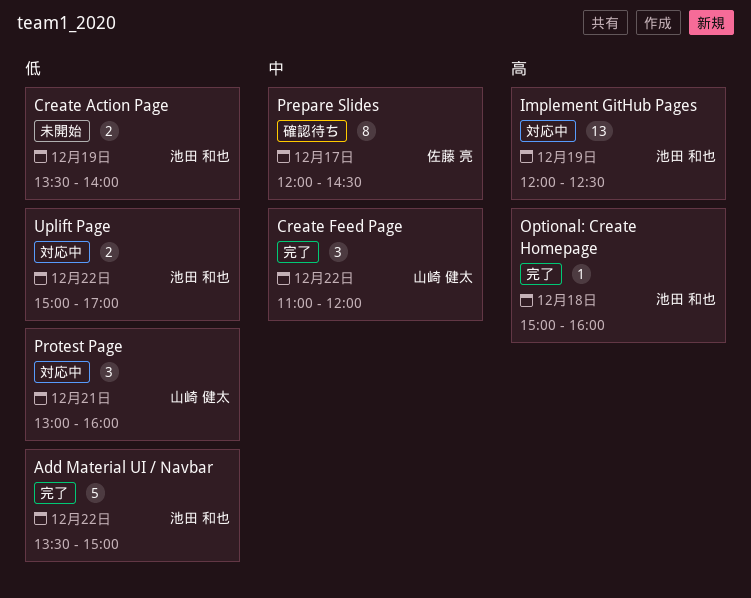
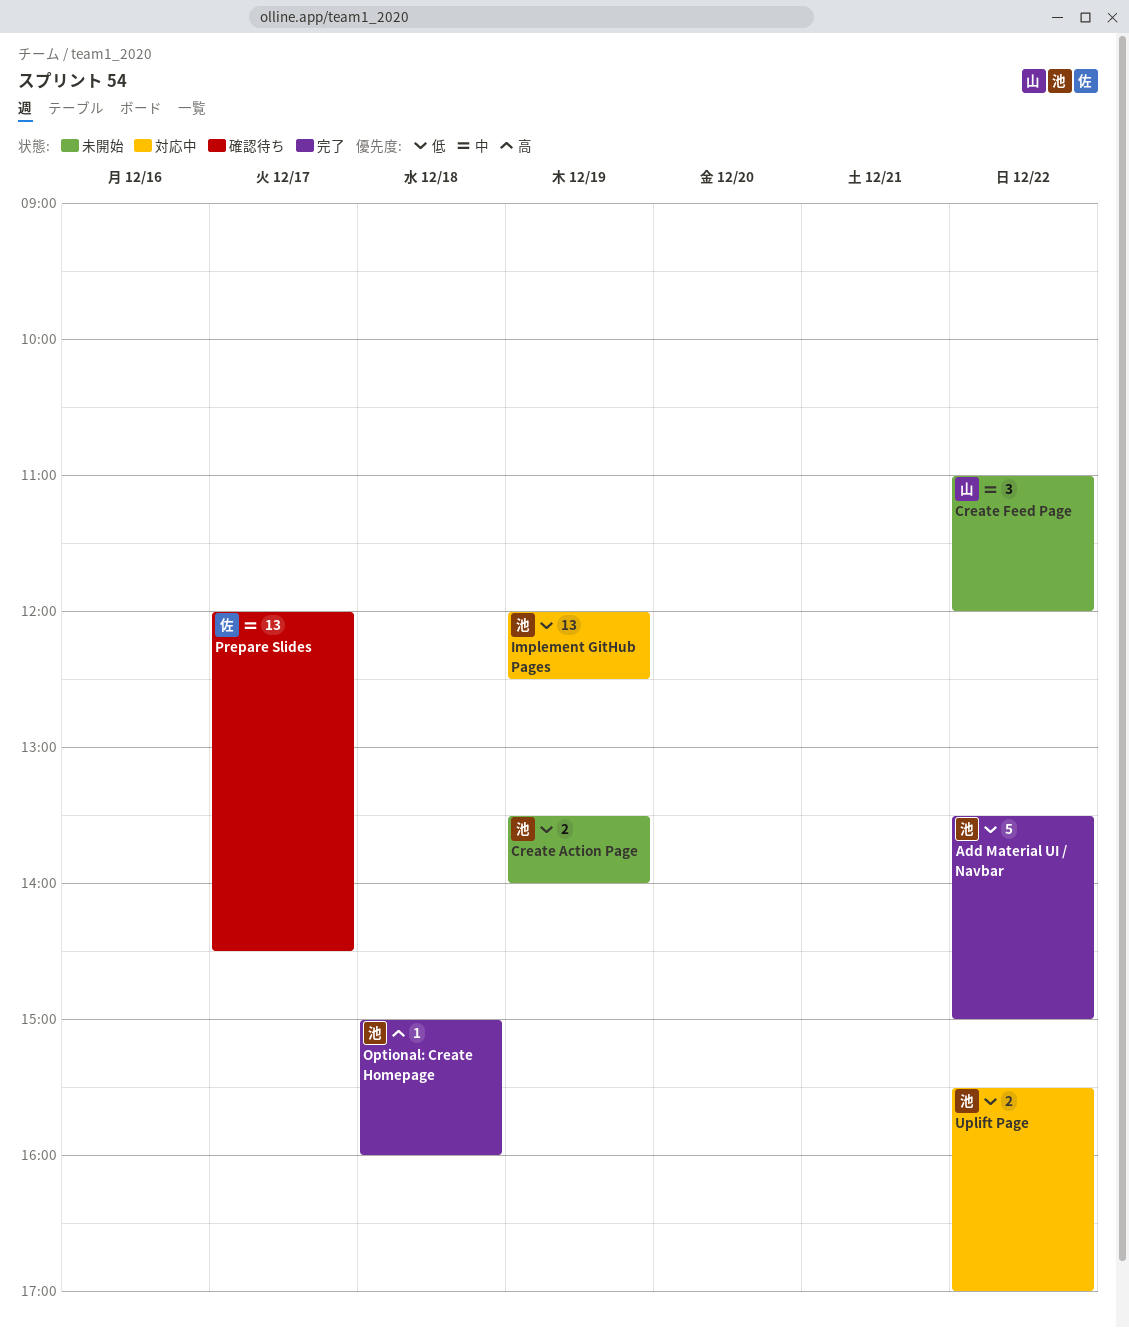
Create Feed Page, status: 完了 -> 未開始
Implement GitHub Pages, priority: 高 -> 低
Prepare Slides, estimate: 8 -> 13
Protest Page: present -> none
Uplift Page, begins: 15:00 -> 15:30

